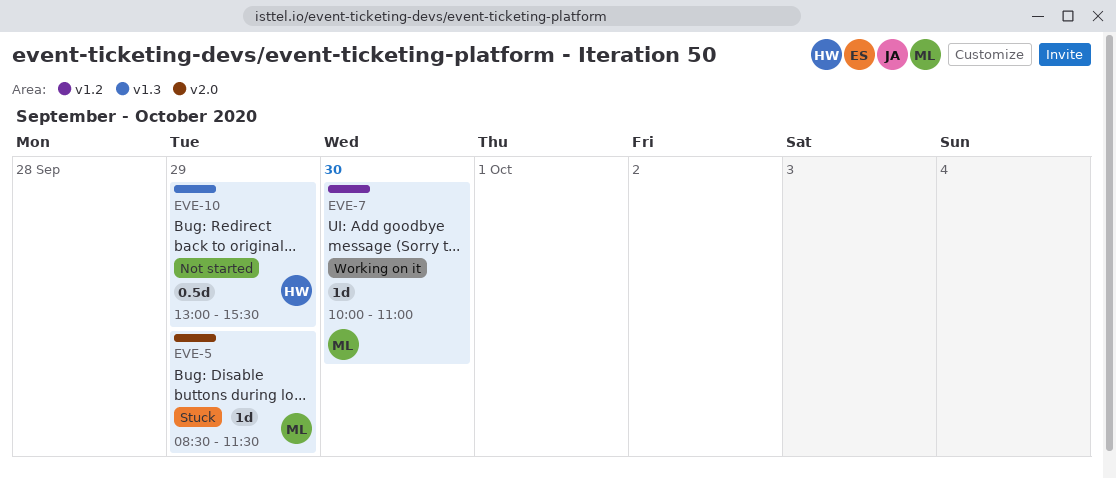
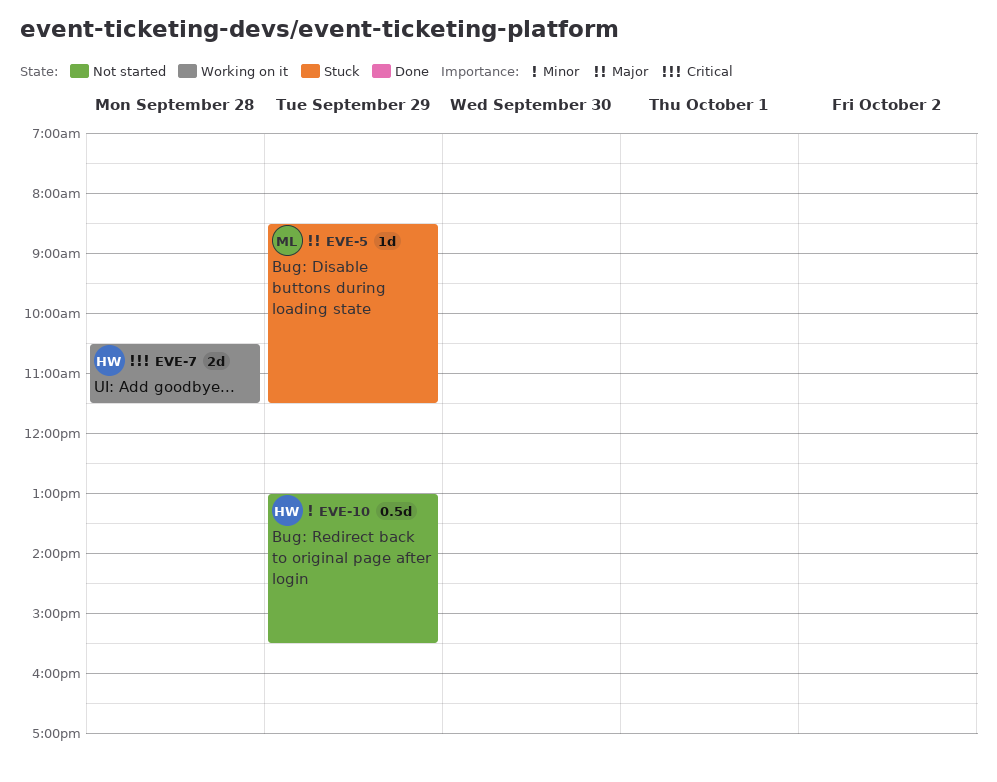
EVE-7, owner: ML -> HW
EVE-7, estimate: 1d -> 2d
EVE-7, day: Sep 30 -> Sep 28
EVE-7, begins: 10:00 -> 10:30
EVE-7, ends: 11:00 -> 11:30

